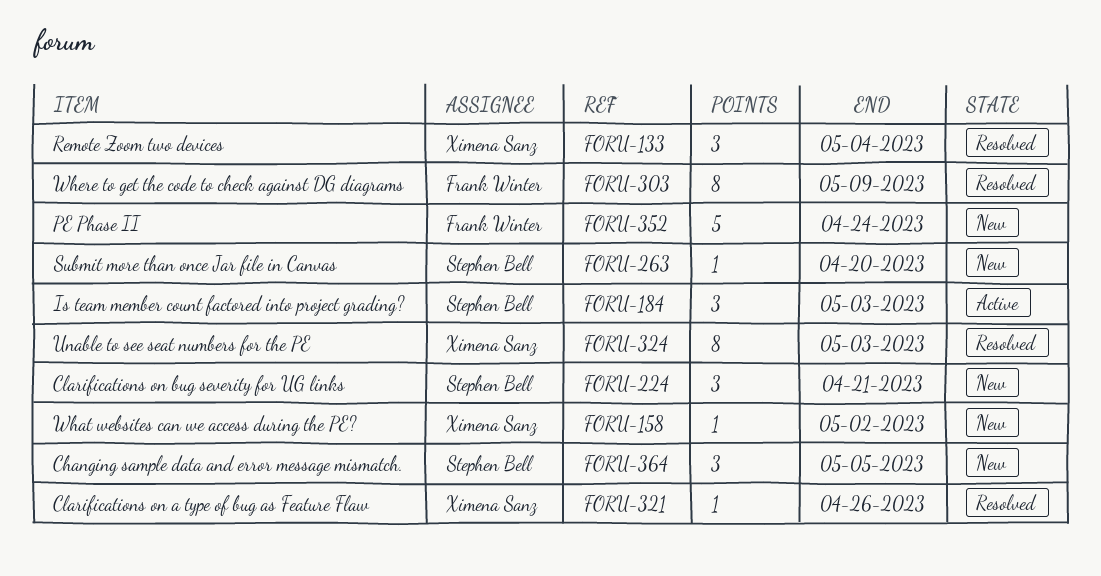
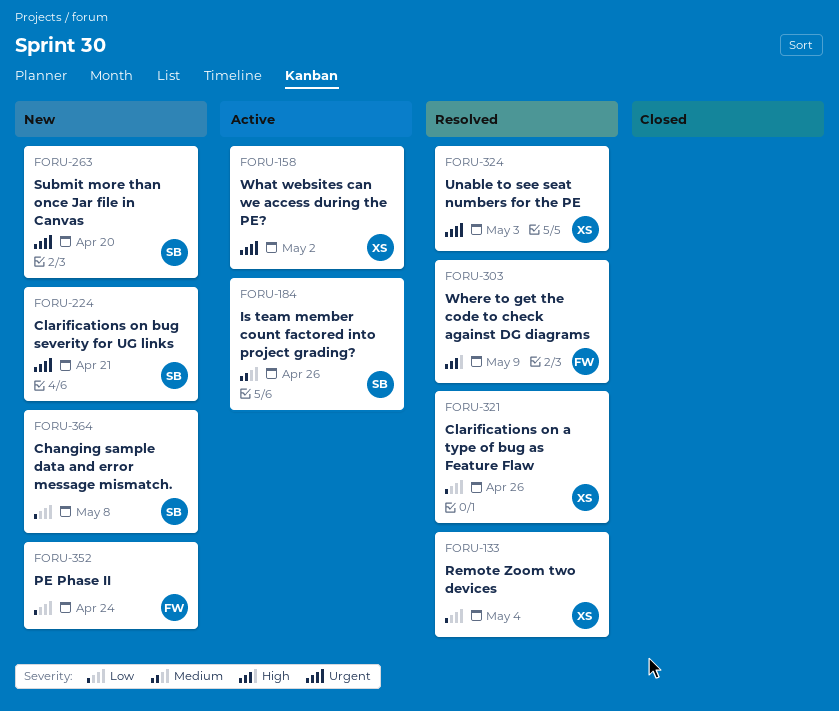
FORU-158, status: New -> Active
FORU-184, due: May 3 -> Apr 26
FORU-364, due: May 5 -> May 8

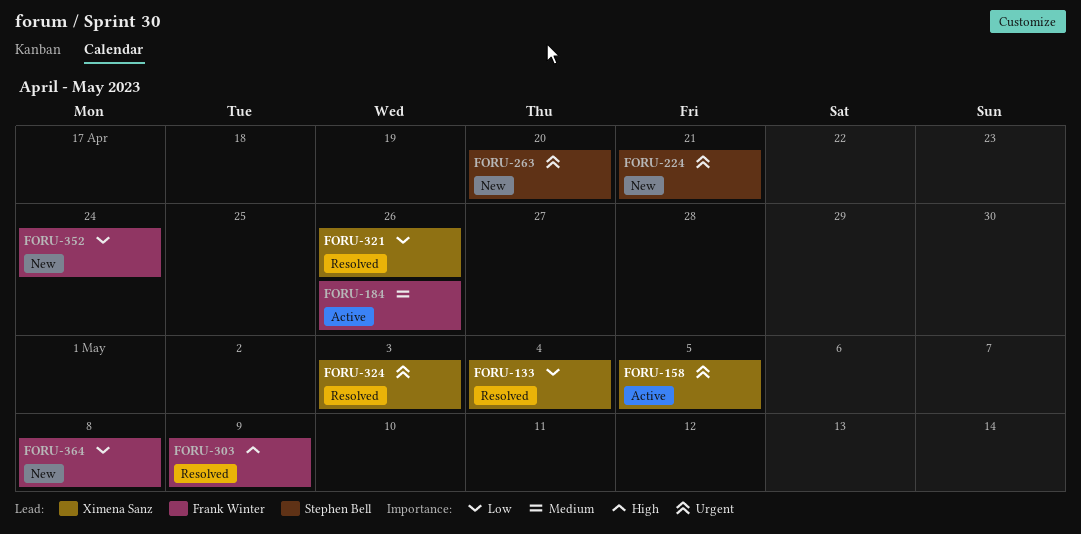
FORU-158, due: May 2 -> May 5
FORU-184, owner: Stephen Bell -> Frank Winter
FORU-364, owner: Stephen Bell -> Frank Winter

